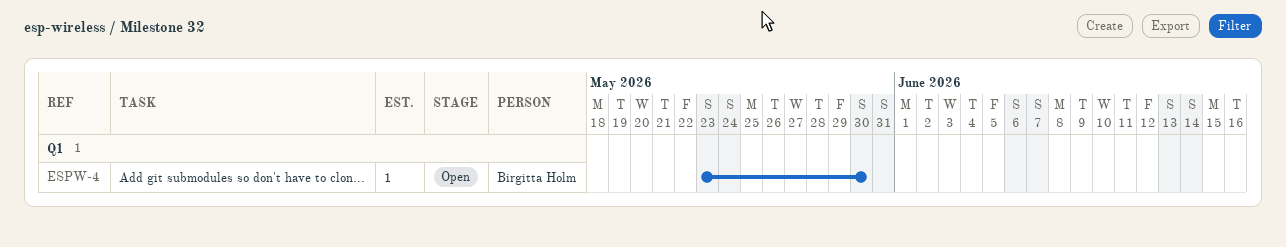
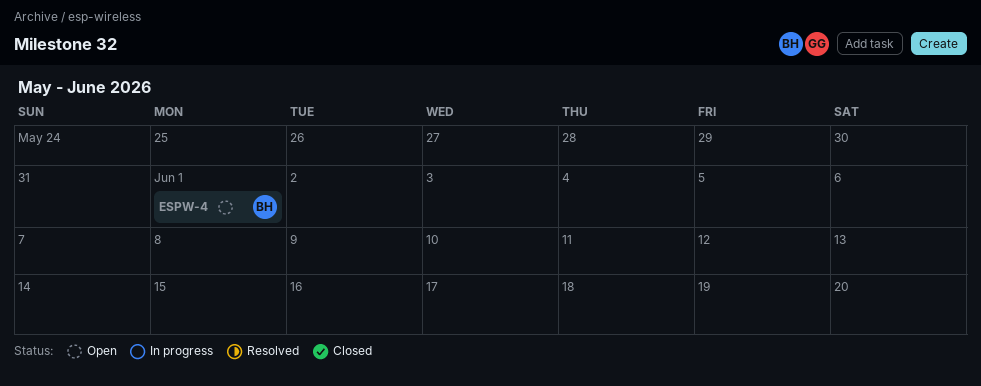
ESPW-4, due: May 30 -> Jun 1

